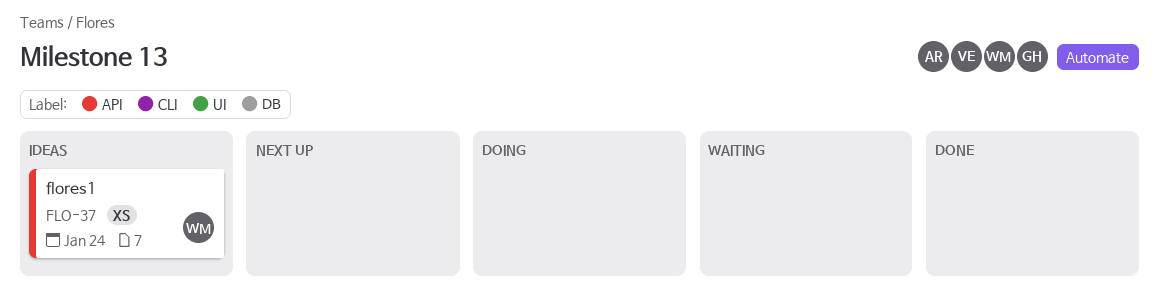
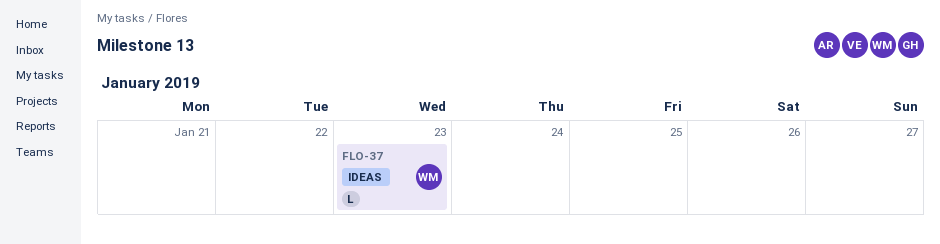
FLO-37, estimate: XS -> L
FLO-37, due: Jan 24 -> Jan 23

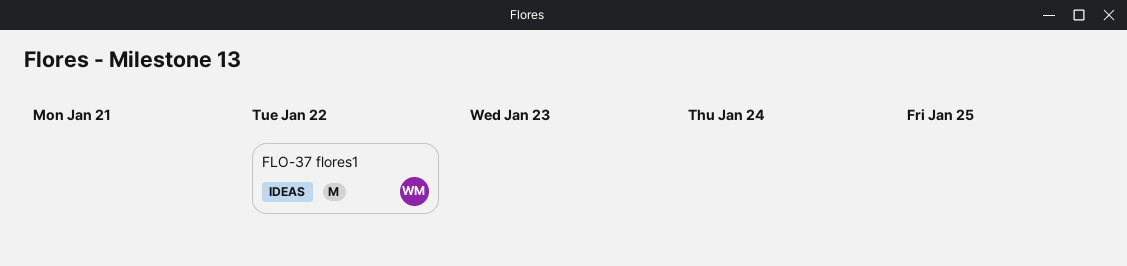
FLO-37, estimate: L -> M
FLO-37, due: Jan 23 -> Jan 22

